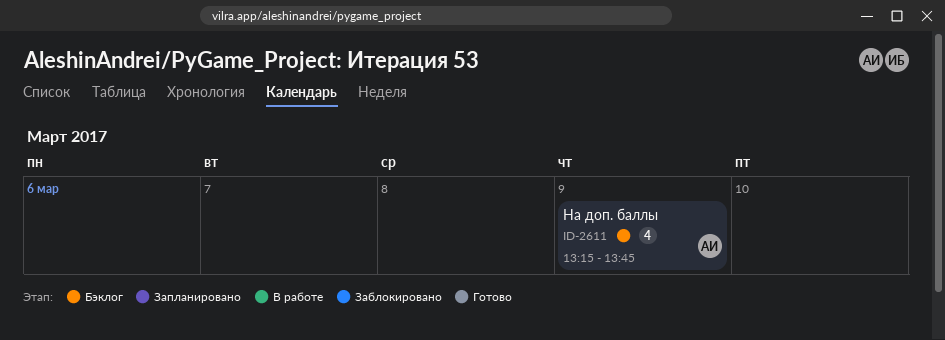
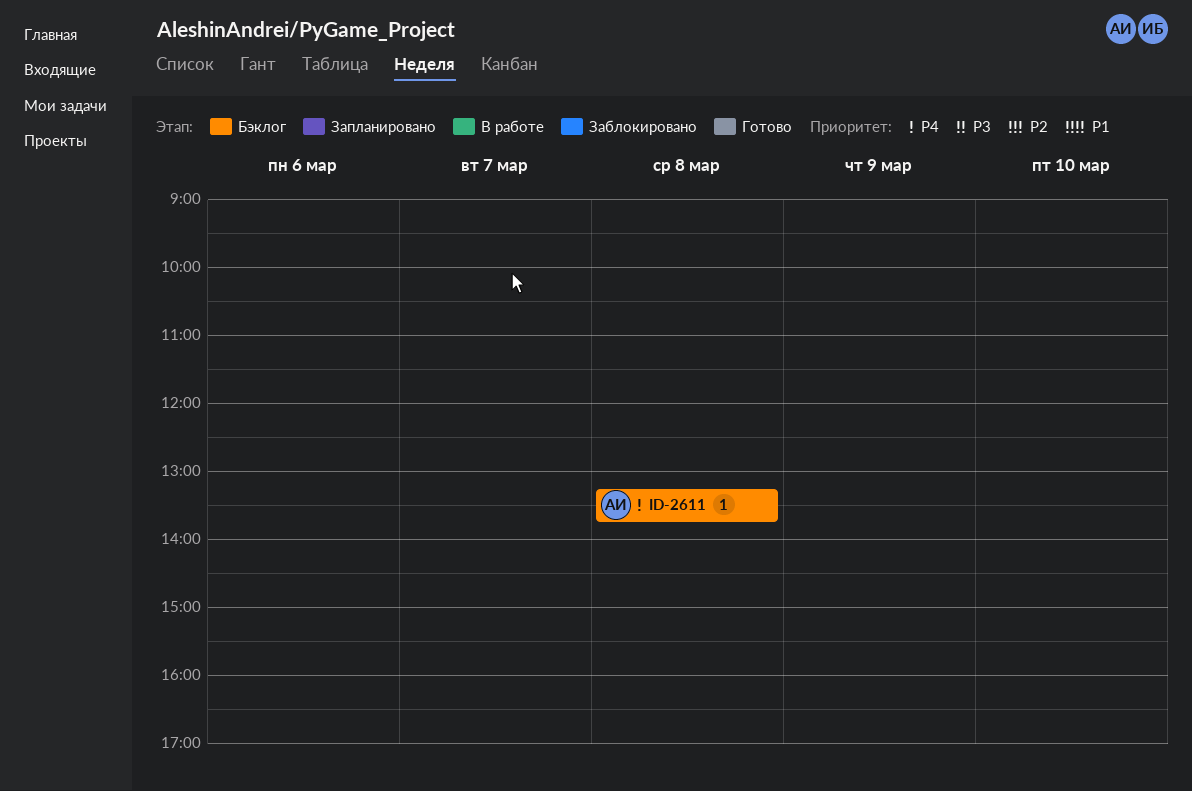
ID-2611, estimate: 4 -> 1
ID-2611, day: Mar 9 -> Mar 8

